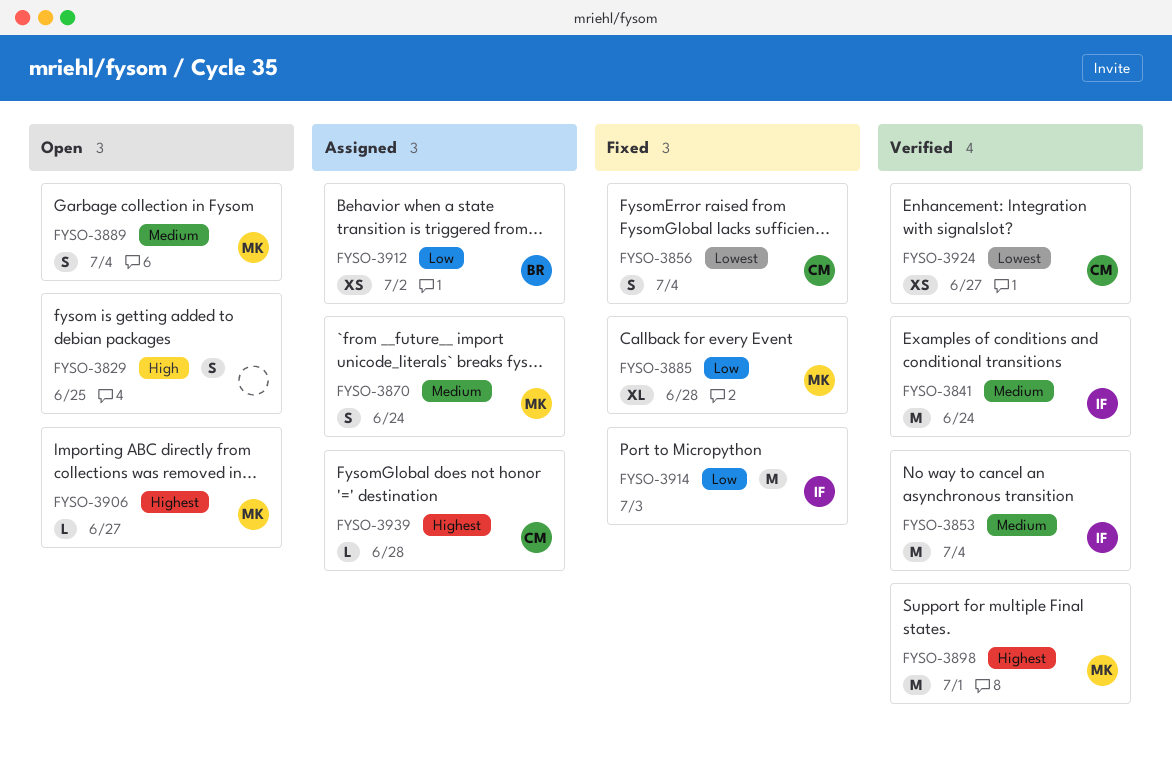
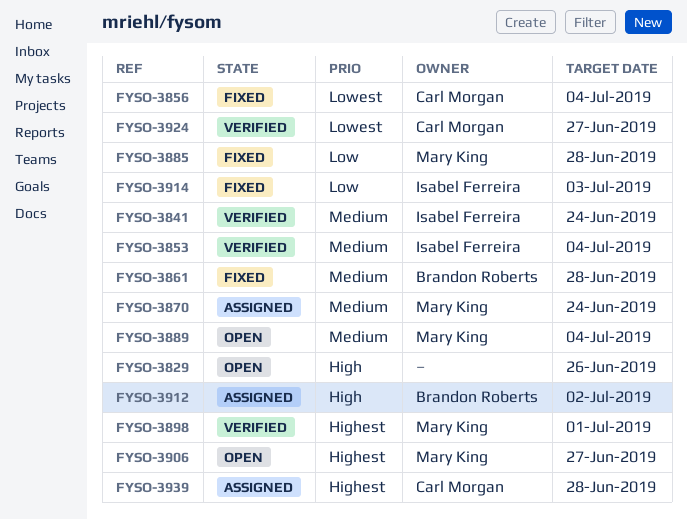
FYSO-3829, due: Jun 25 -> Jun 26
FYSO-3861: none -> present
FYSO-3912, priority: Low -> High

